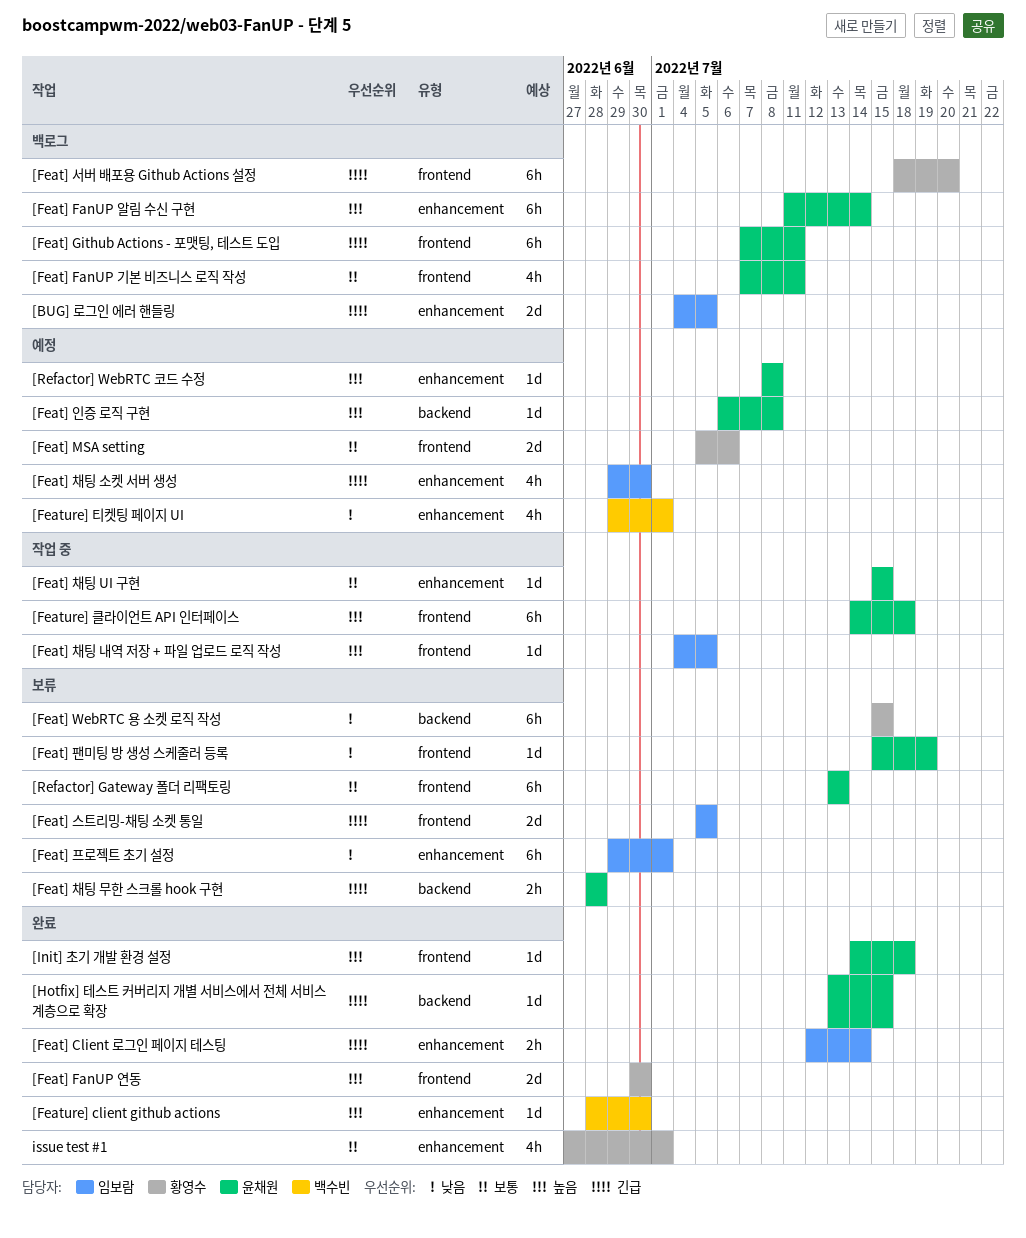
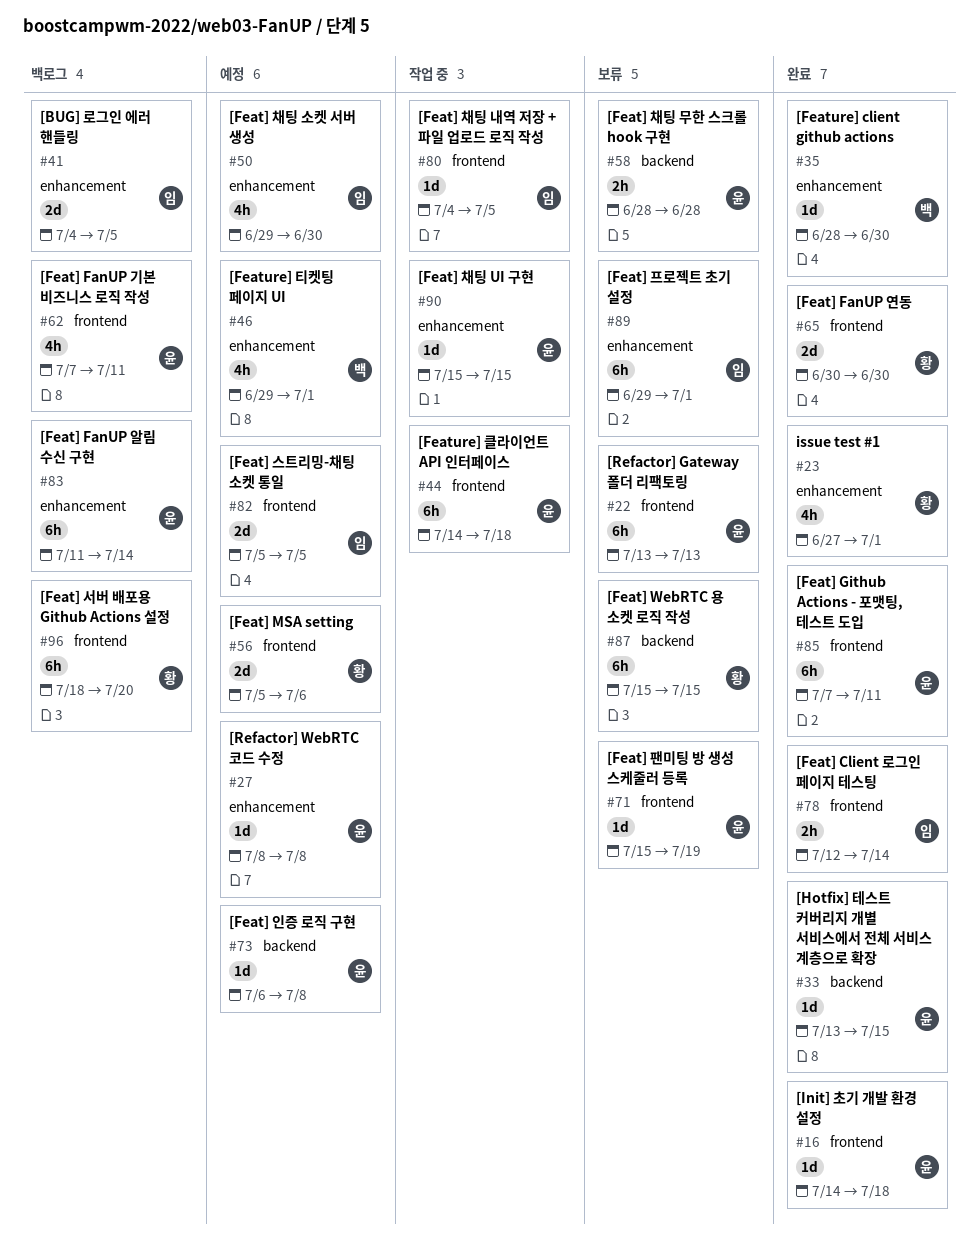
[Feat] Client 로그인 페이지 테스팅, label: enhancement -> frontend
[Feat] Github Actions - 포맷팅, 테스트 도입, status: 백로그 -> 완료
[Feat] 스트리밍-채팅 소켓 통일, status: 보류 -> 예정

